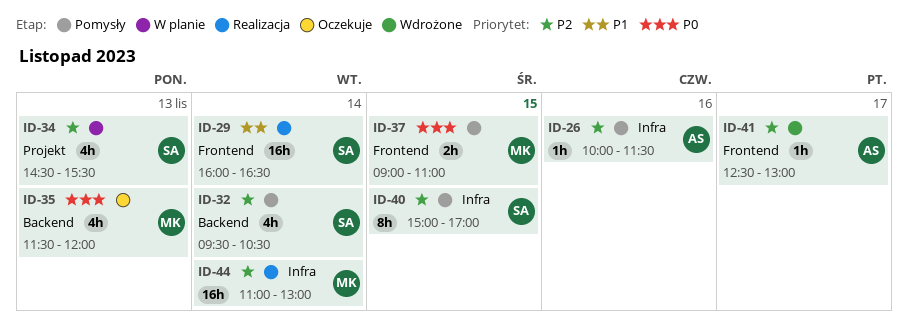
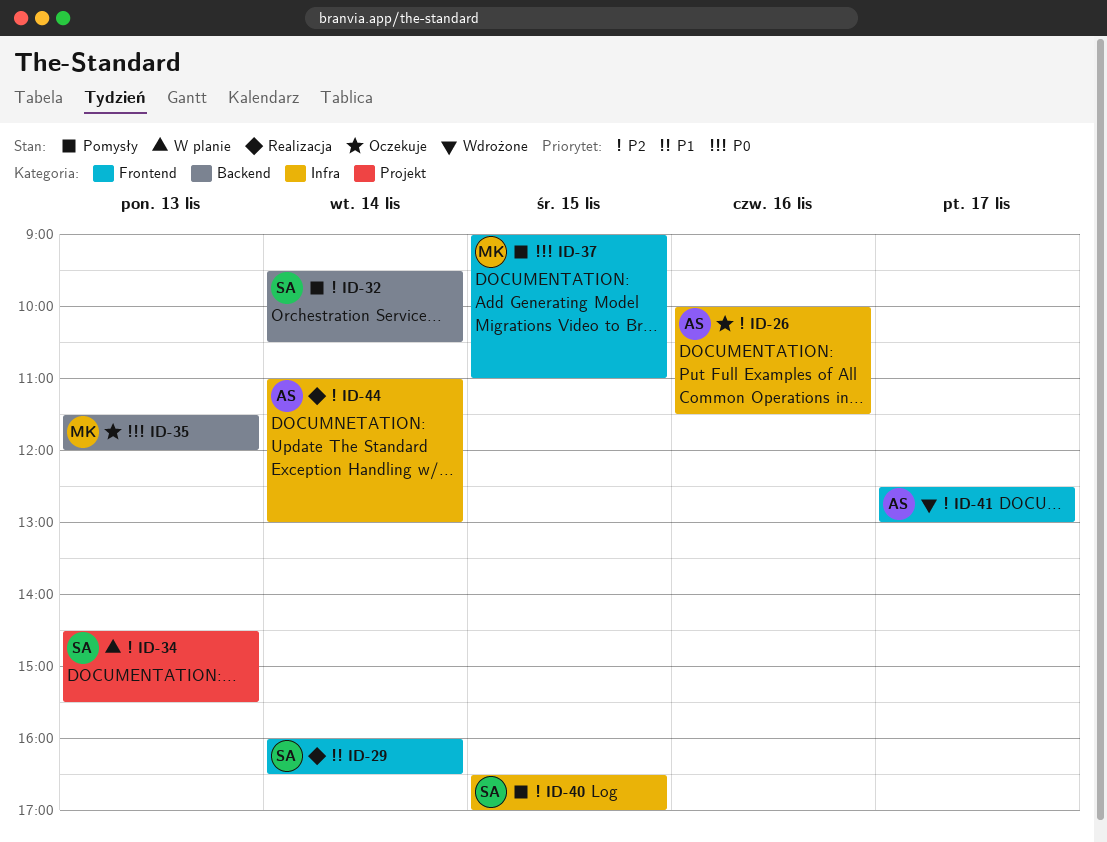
ID-26, status: Pomysły -> Oczekuje
ID-40, begins: 15:00 -> 16:30
ID-44, owner: MK -> AS

